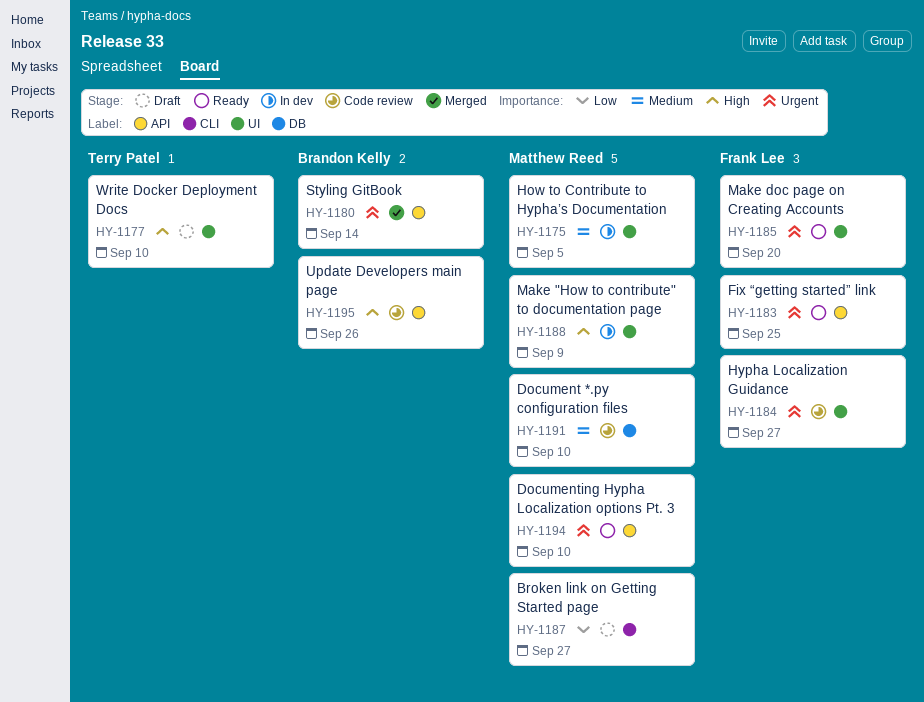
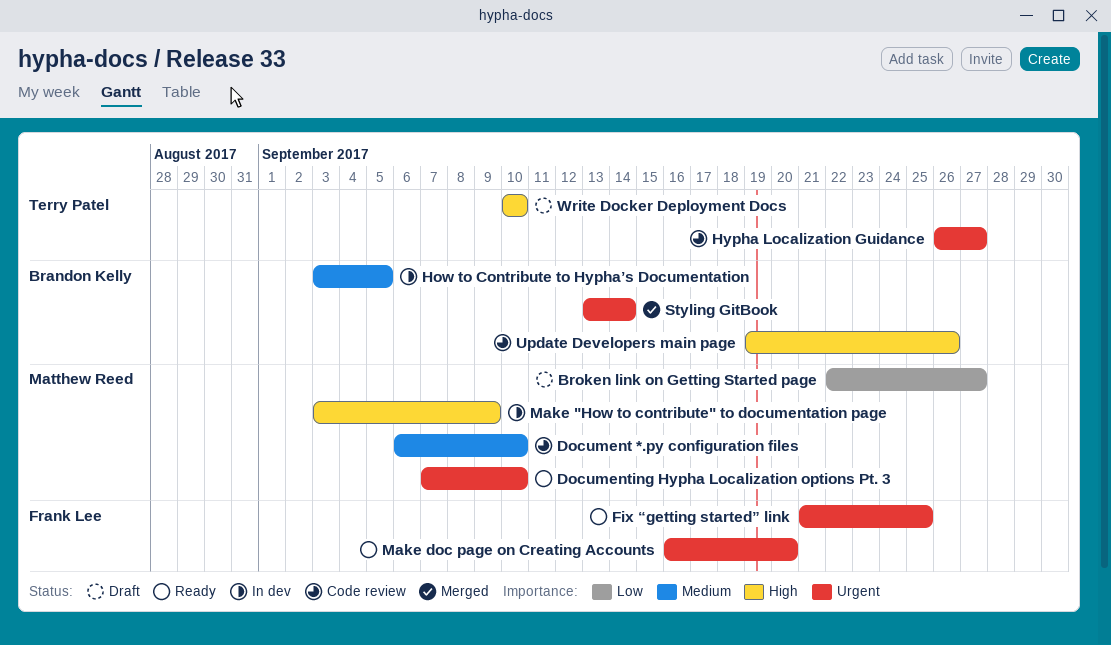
How to Contribute to Hypha’s Documentation, owner: Matthew Reed -> Brandon Kelly
Hypha Localization Guidance, owner: Frank Lee -> Terry Patel

